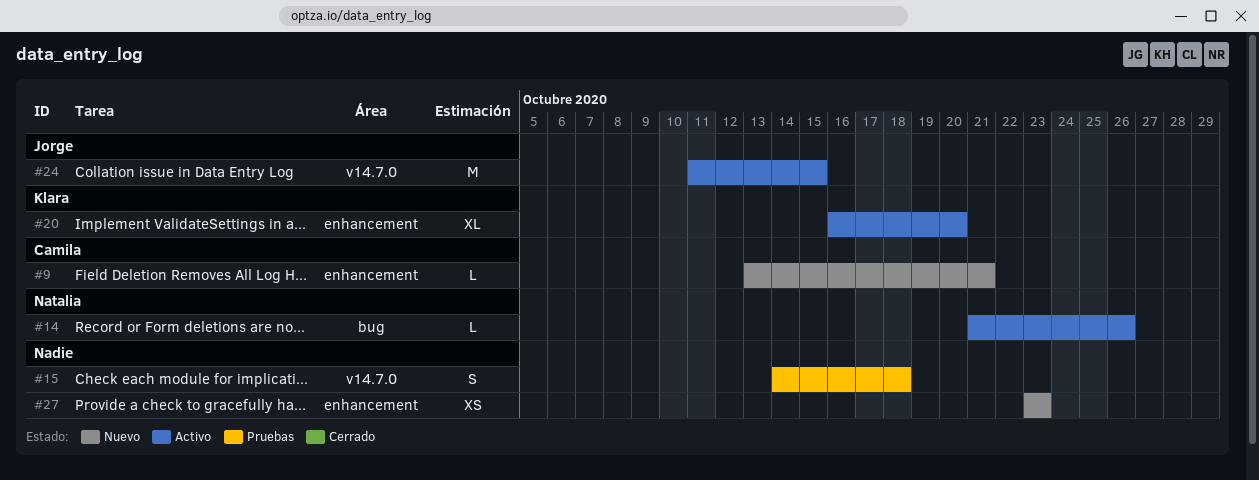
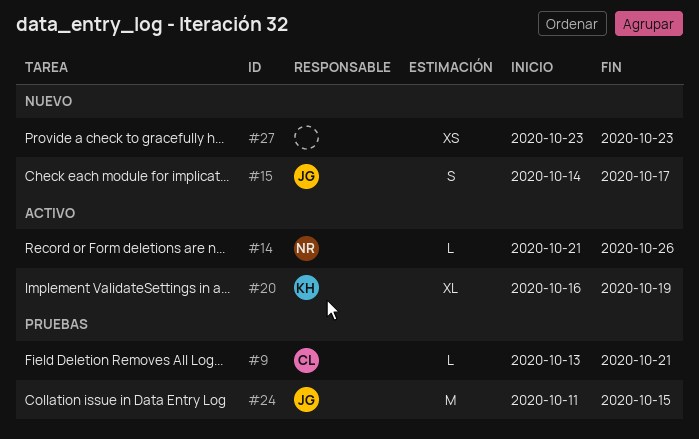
#9, status: Nuevo -> Pruebas
#15, status: Pruebas -> Nuevo
#15, owner: none -> Jorge
#15, due: Oct 18 -> Oct 17
#20, due: Oct 20 -> Oct 19
#24, status: Activo -> Pruebas

